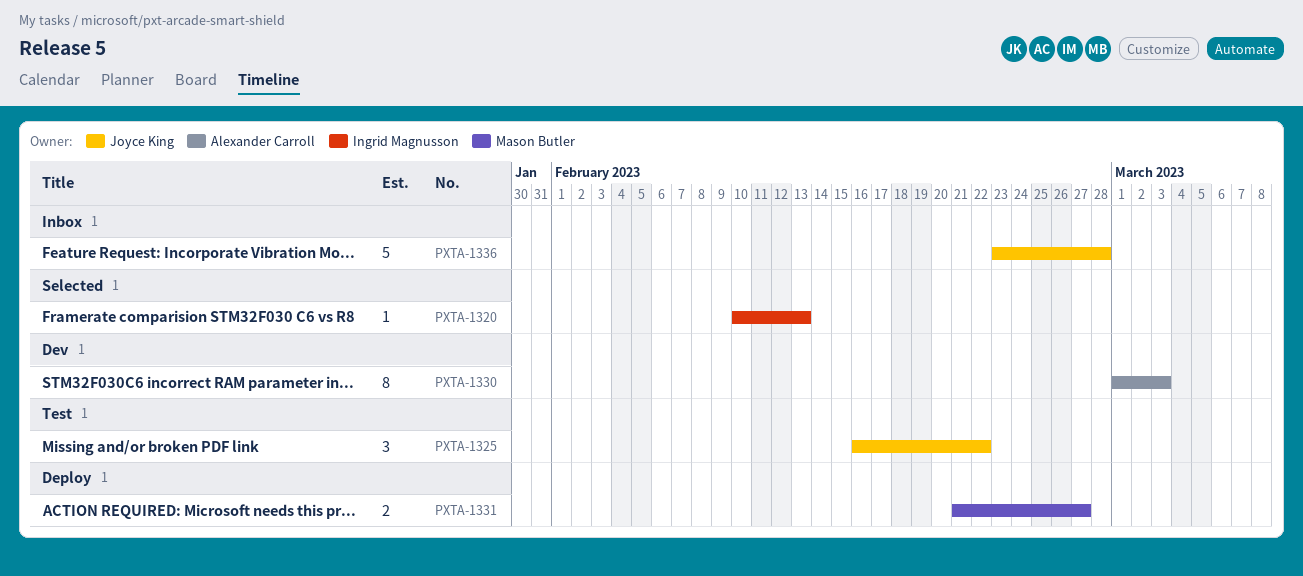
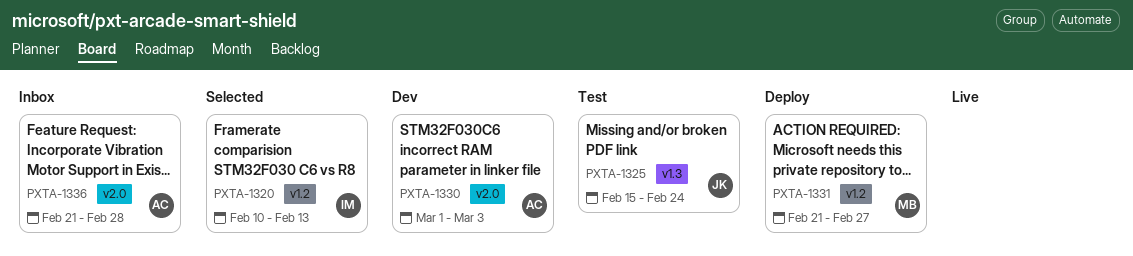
PXTA-1325, start: Feb 16 -> Feb 15
PXTA-1325, due: Feb 22 -> Feb 24
PXTA-1336, owner: Joyce King -> Alexander Carroll
PXTA-1336, start: Feb 23 -> Feb 21

